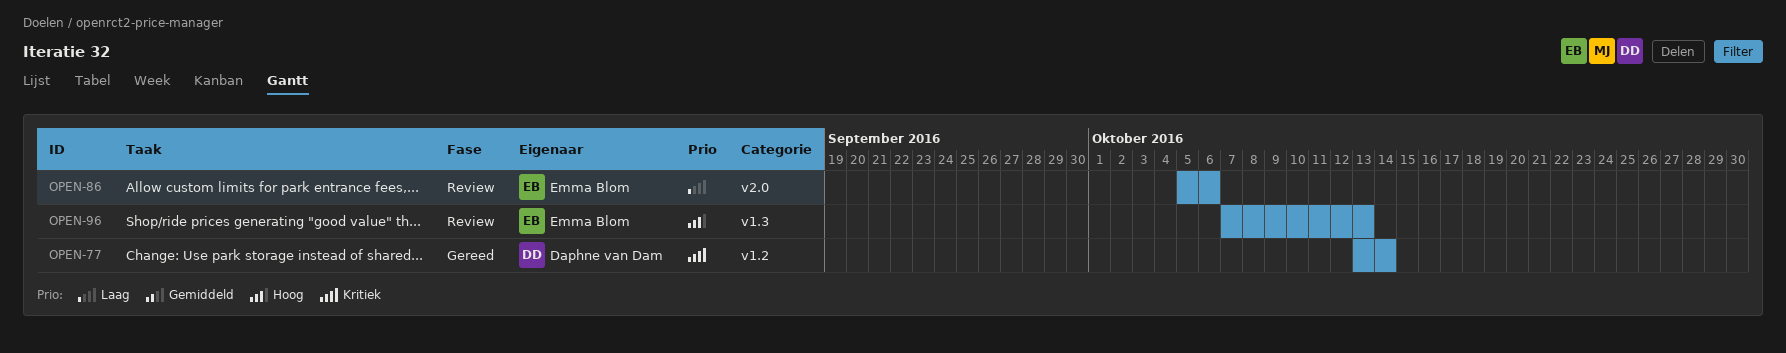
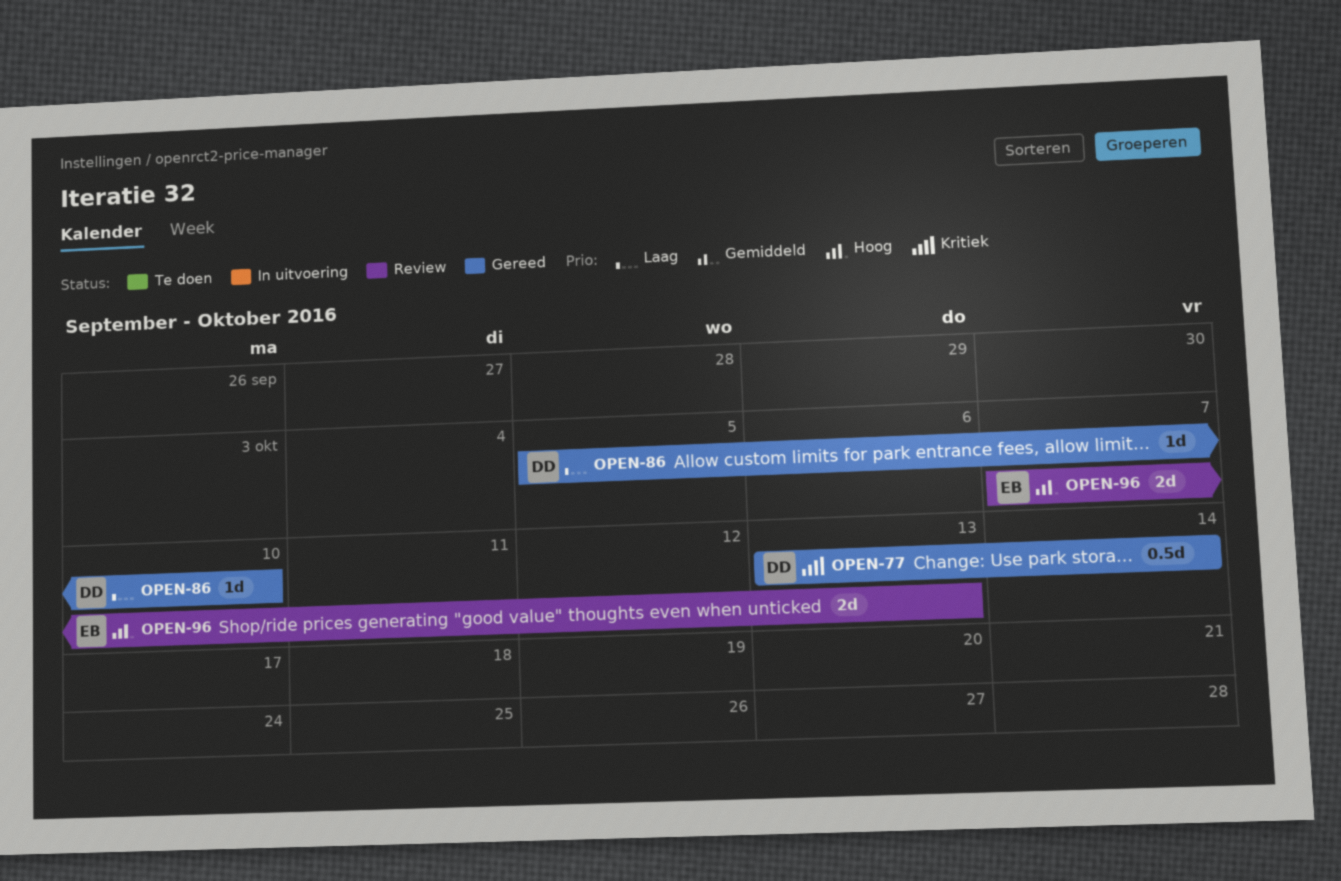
OPEN-86, status: Review -> Gereed
OPEN-86, owner: Emma Blom -> Daphne van Dam
OPEN-86, due: Oct 6 -> Oct 10

